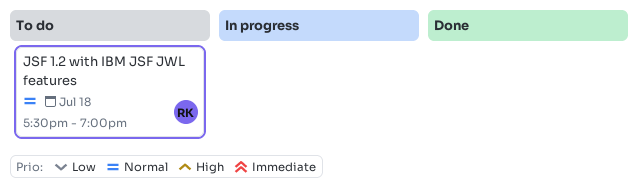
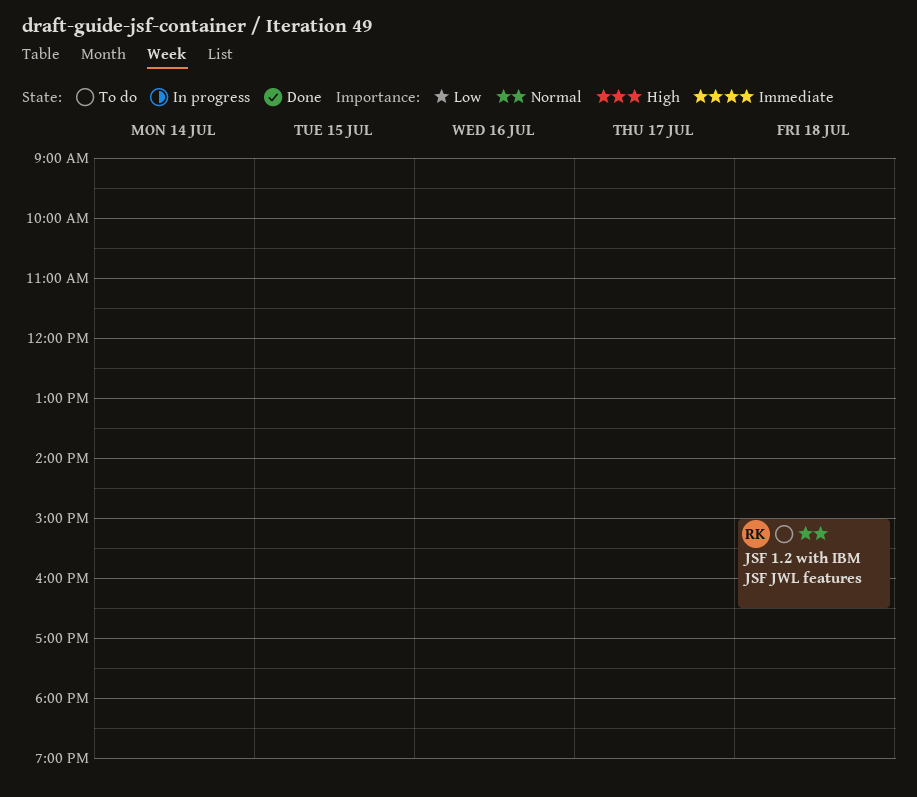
JSF 1.2 with IBM JSF JWL features, begins: 17:30 -> 15:00
JSF 1.2 with IBM JSF JWL features, ends: 19:00 -> 16:30

